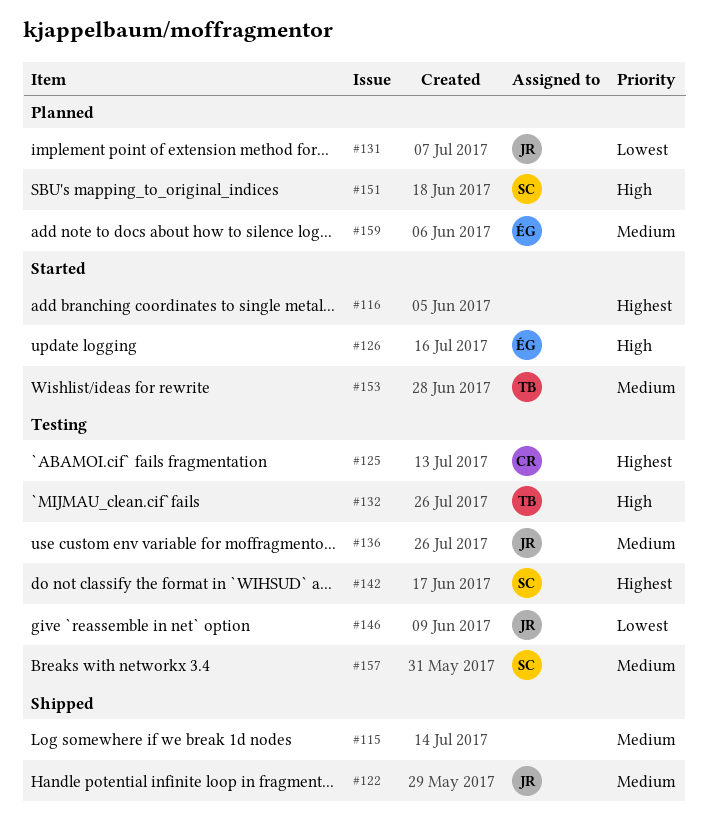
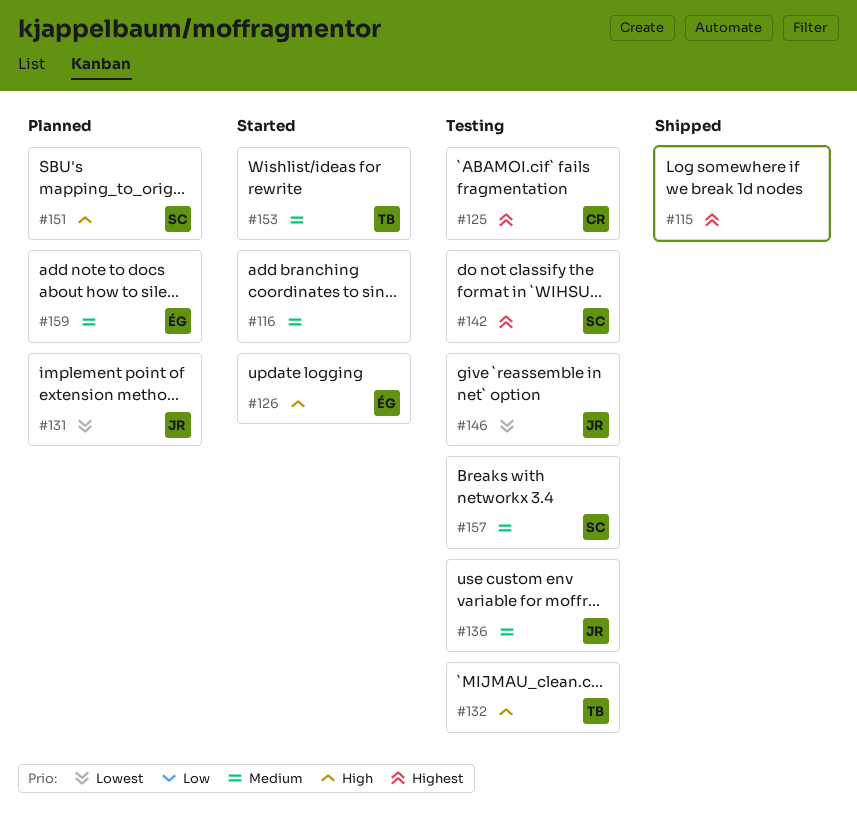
#115, priority: Medium -> Highest
#116, priority: Highest -> Medium
#122: present -> none

